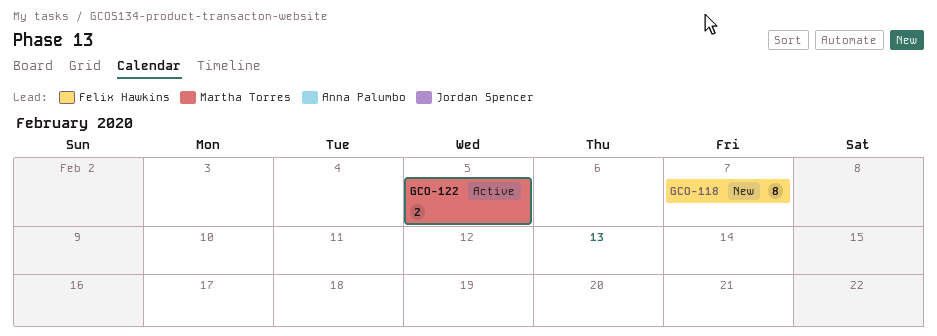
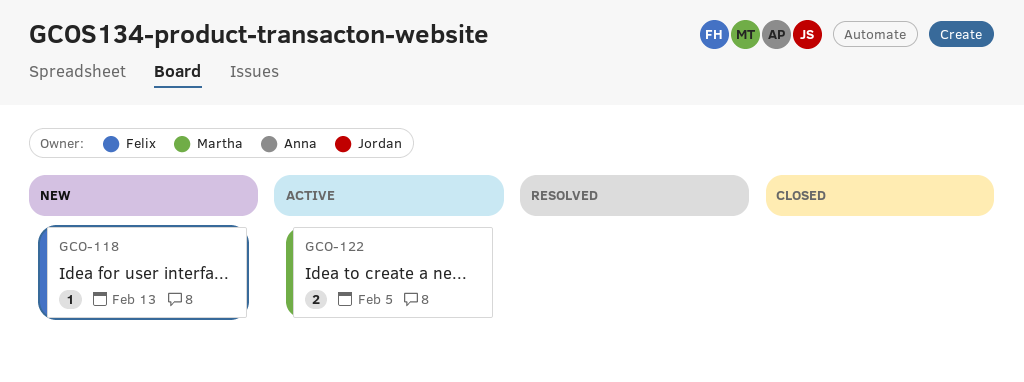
GCO-118, estimate: 8 -> 1
GCO-118, due: Feb 7 -> Feb 13

